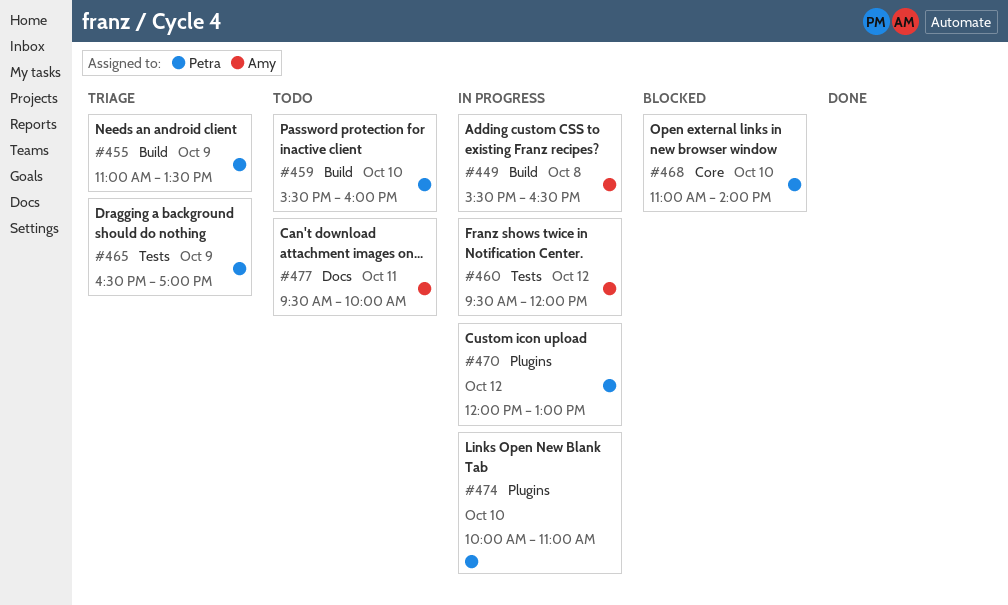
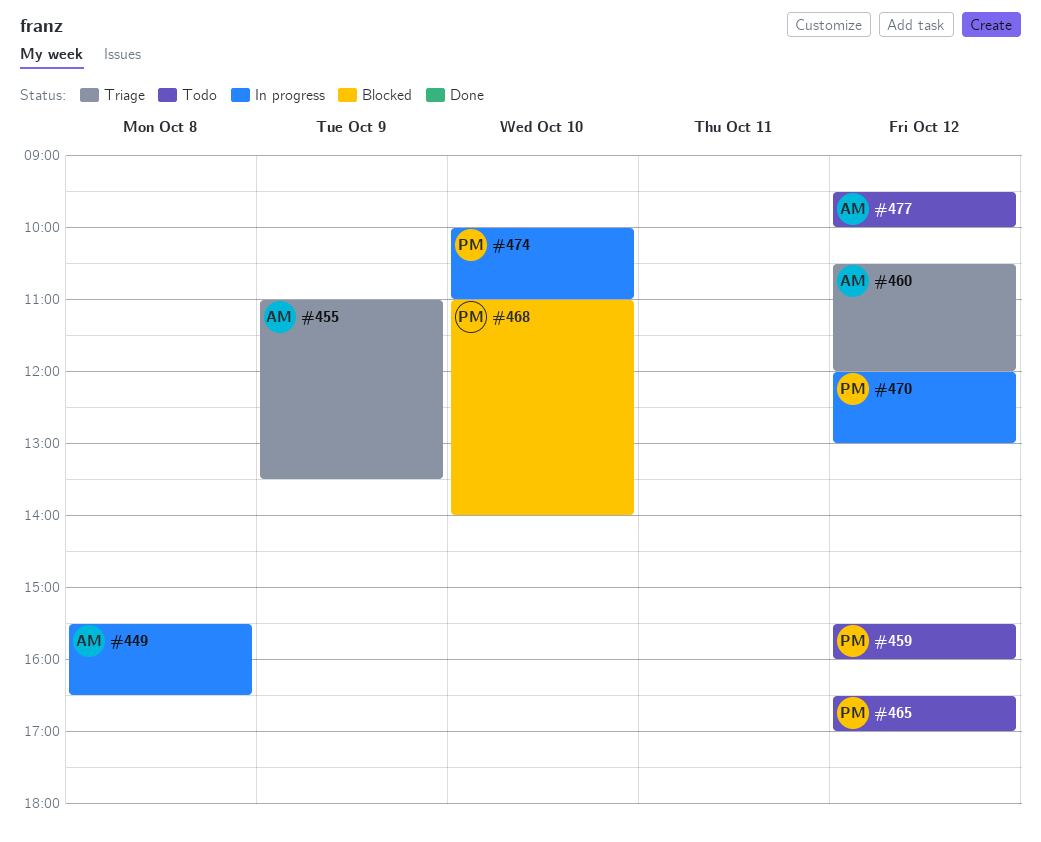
#455, owner: Petra -> Amy
#459, day: Oct 10 -> Oct 12
#460, status: In progress -> Triage
#460, begins: 09:30 -> 10:30
#465, status: Triage -> Todo
#465, day: Oct 9 -> Oct 12
#477, day: Oct 11 -> Oct 12

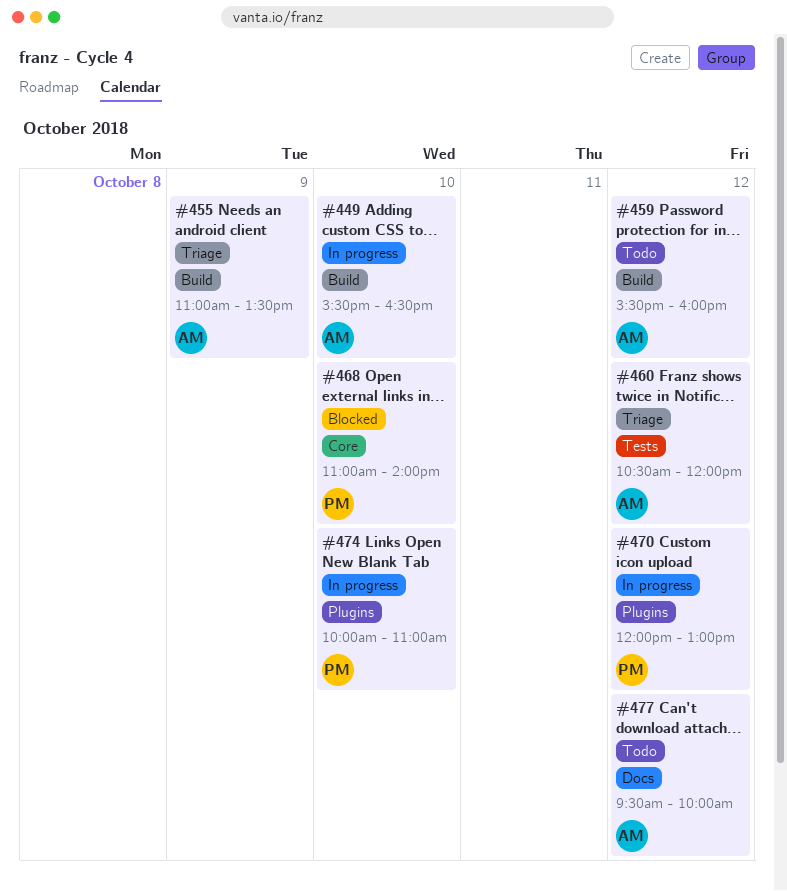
#449, day: Oct 8 -> Oct 10
#459, owner: PM -> AM
#465: present -> none

